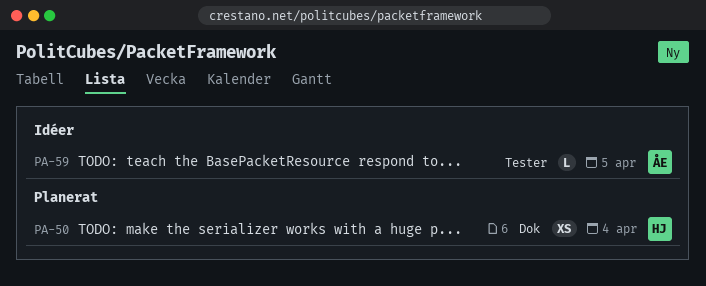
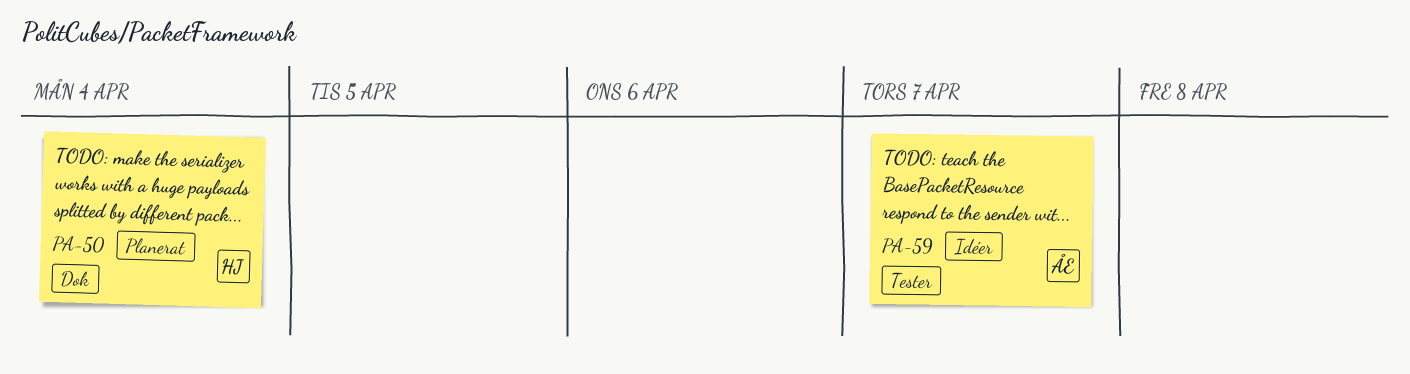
PA-59, due: Apr 5 -> Apr 7

